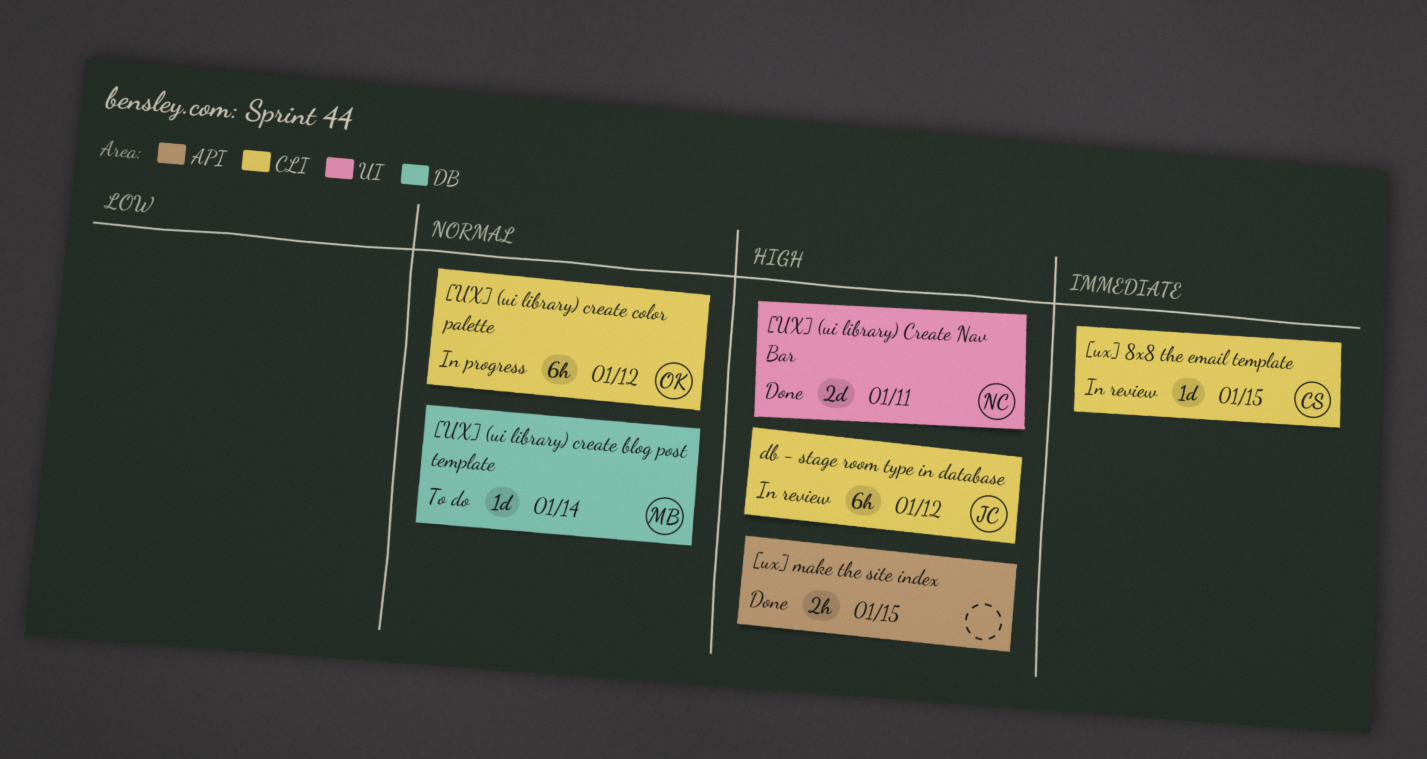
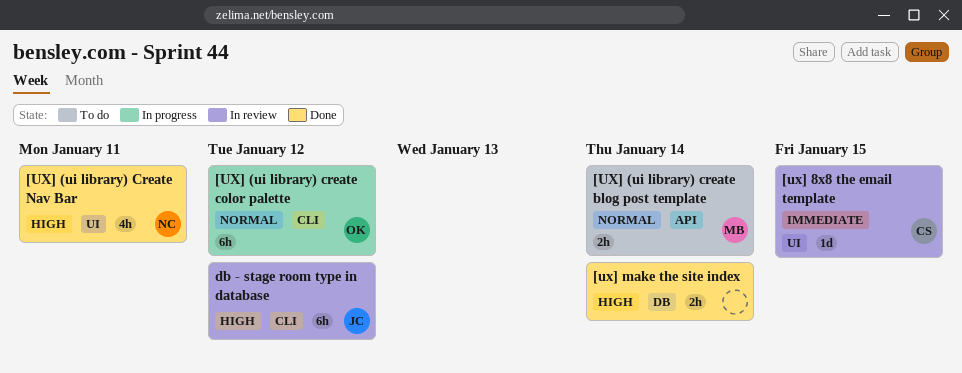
[UX] (ui library) create blog post template, label: DB -> API
[UX] (ui library) create blog post template, estimate: 1d -> 2h
[UX] (ui library) Create Nav Bar, estimate: 2d -> 4h
[ux] 8x8 the email template, label: CLI -> UI
[ux] make the site index, label: API -> DB
[ux] make the site index, due: Jan 15 -> Jan 14

